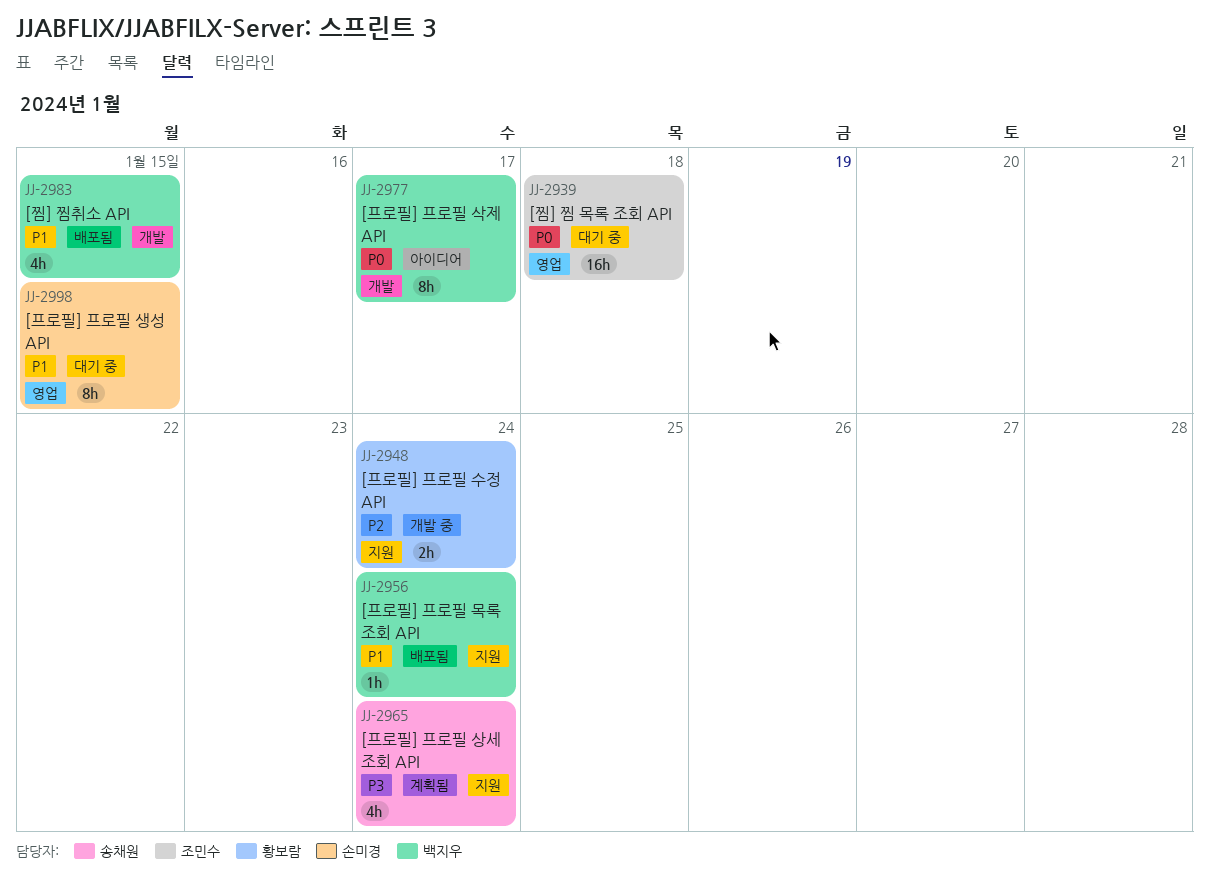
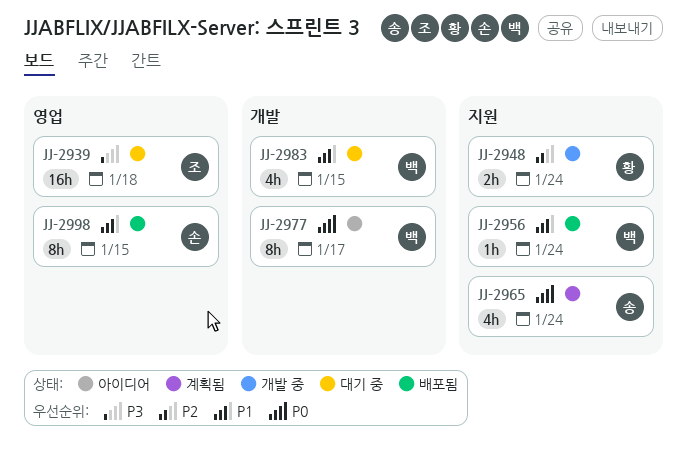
JJ-2939, priority: P0 -> P3
JJ-2965, priority: P3 -> P0
JJ-2983, status: 배포됨 -> 대기 중
JJ-2998, status: 대기 중 -> 배포됨

